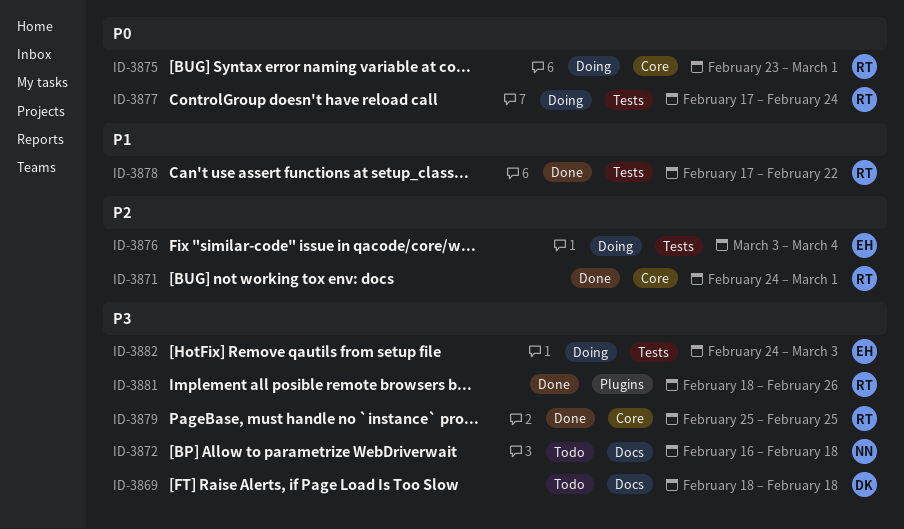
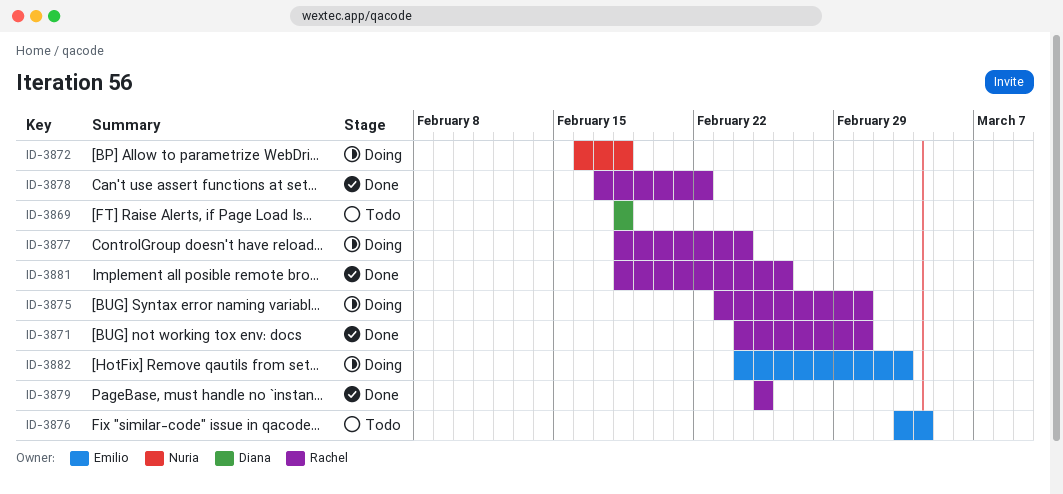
ID-3872, status: Todo -> Doing
ID-3876, status: Doing -> Todo
ID-3877, start: Feb 17 -> Feb 18

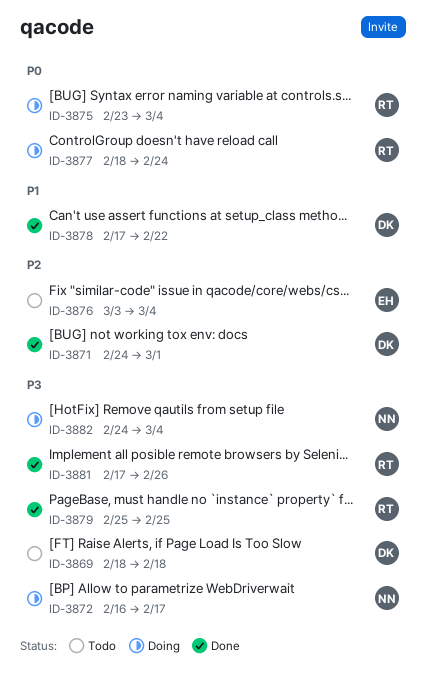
ID-3871, owner: Rachel -> Diana
ID-3872, due: Feb 18 -> Feb 17
ID-3875, due: Mar 1 -> Mar 4
ID-3878, owner: Rachel -> Diana
ID-3881, start: Feb 18 -> Feb 17
ID-3882, owner: Emilio -> Nuria
ID-3882, due: Mar 3 -> Mar 4

